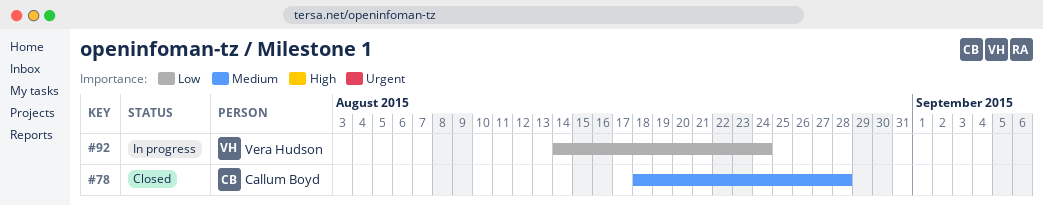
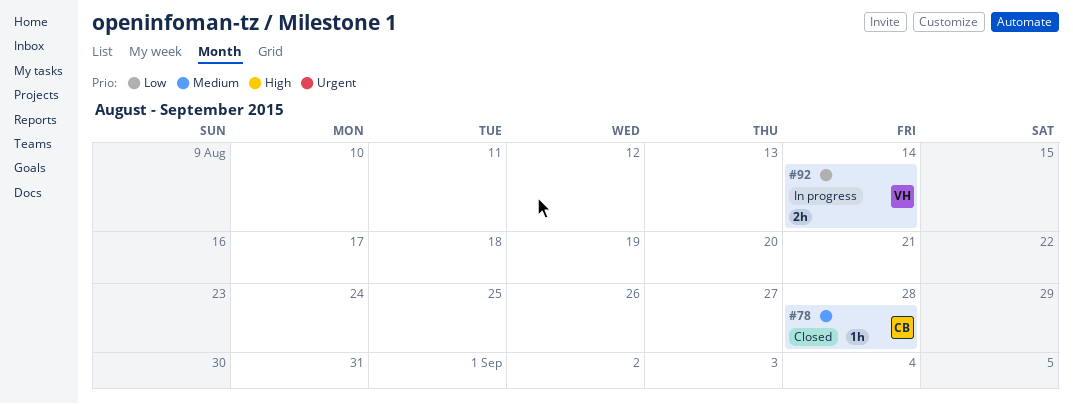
#92, due: Aug 24 -> Aug 14

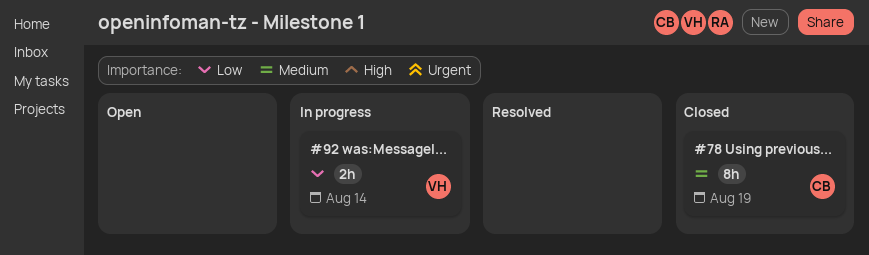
#78, estimate: 1h -> 8h
#78, due: Aug 28 -> Aug 19

